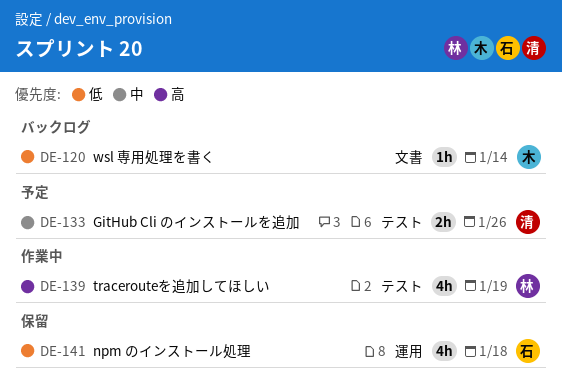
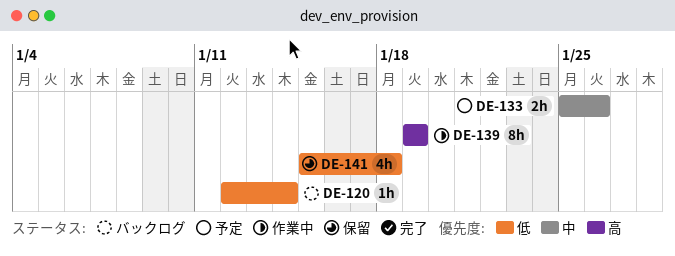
DE-139, estimate: 4h -> 8h

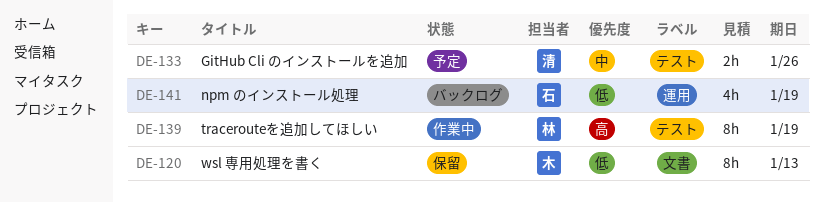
DE-120, status: バックログ -> 保留
DE-120, estimate: 1h -> 8h
DE-120, due: Jan 14 -> Jan 13
DE-141, status: 保留 -> バックログ
DE-141, due: Jan 18 -> Jan 19

